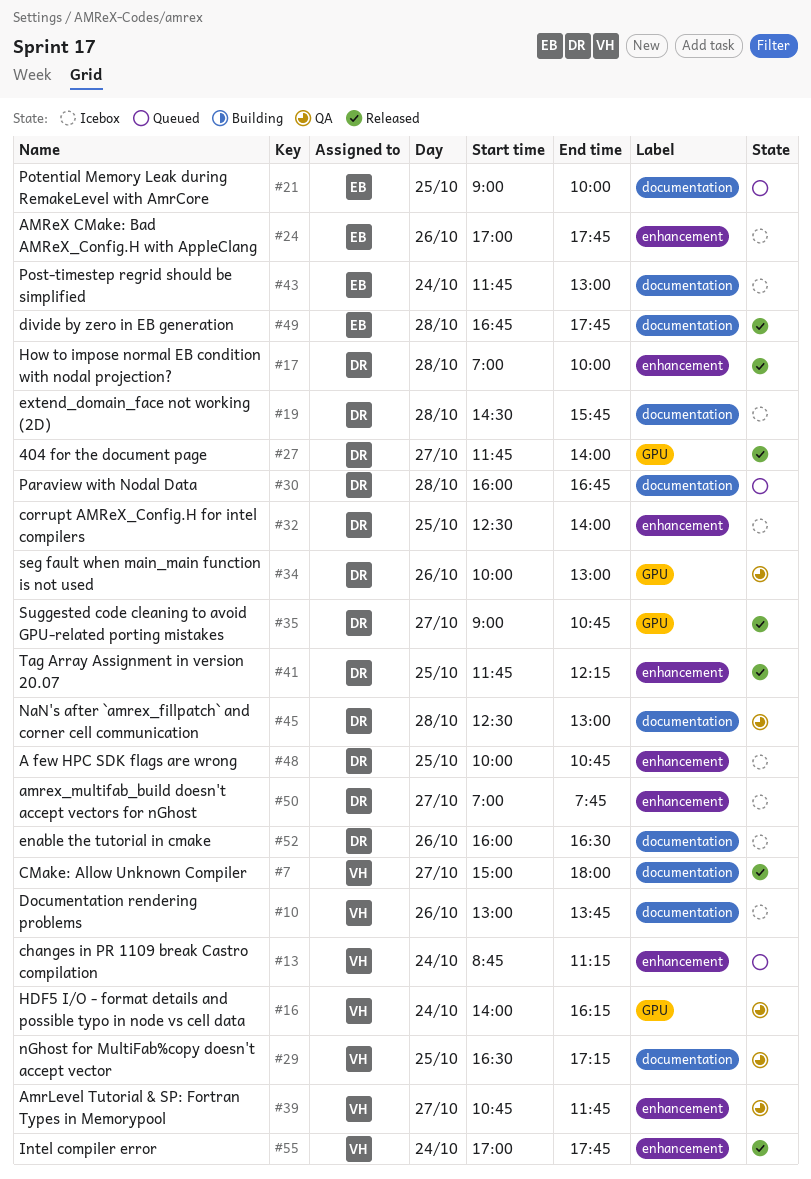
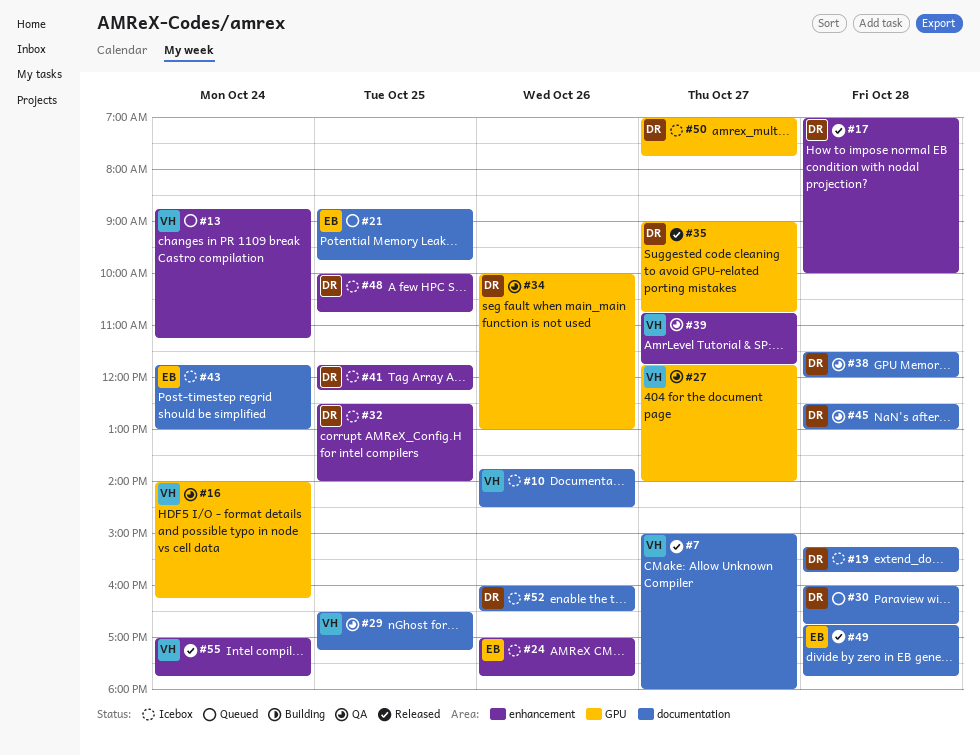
#10, begins: 13:00 -> 13:45
#10, ends: 13:45 -> 14:30
#19, begins: 14:30 -> 15:15
#21, begins: 09:00 -> 08:45
#21, ends: 10:00 -> 09:45
#27, status: Released -> QA
#27, owner: DR -> VH
#38: none -> present
#41, status: Released -> Icebox
#50, label: enhancement -> GPU

